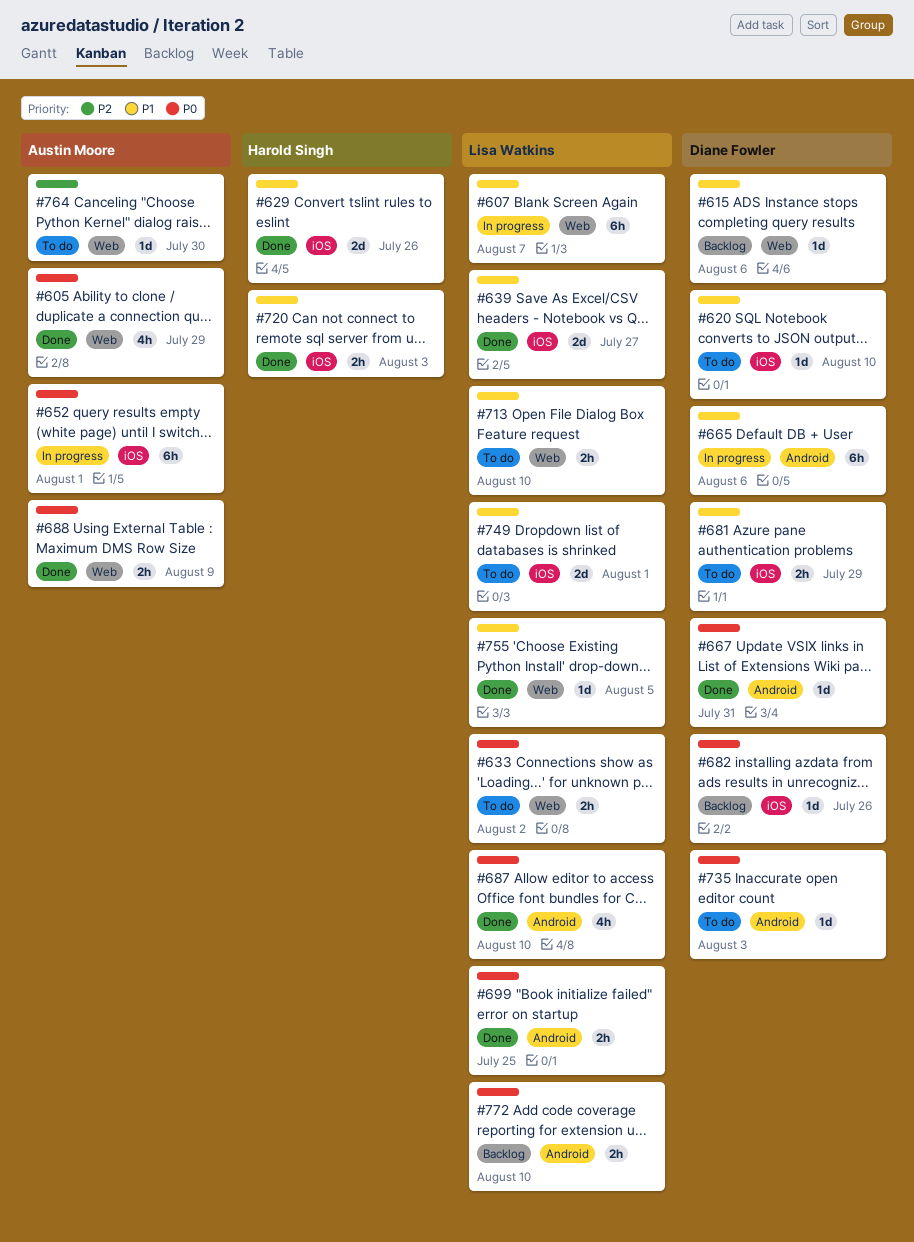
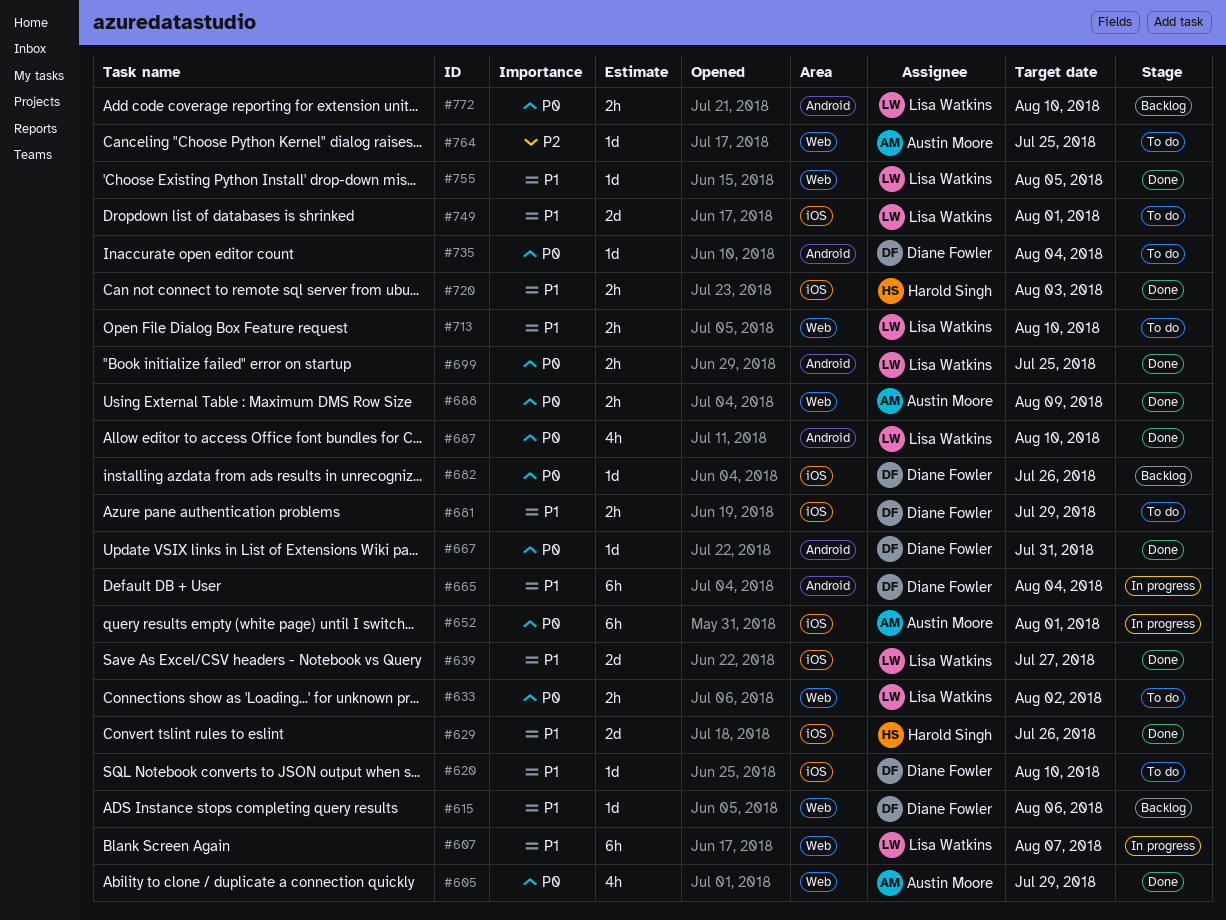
#665, due: Aug 6 -> Aug 4
#735, due: Aug 3 -> Aug 4
#764, due: Jul 30 -> Jul 25

